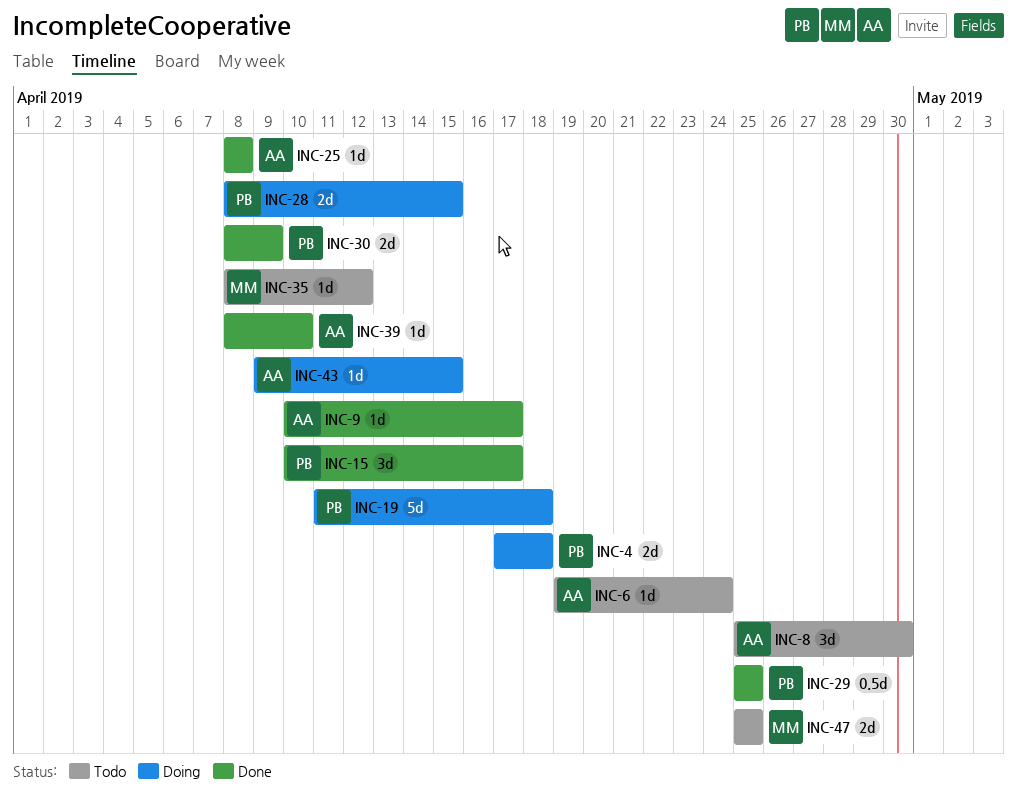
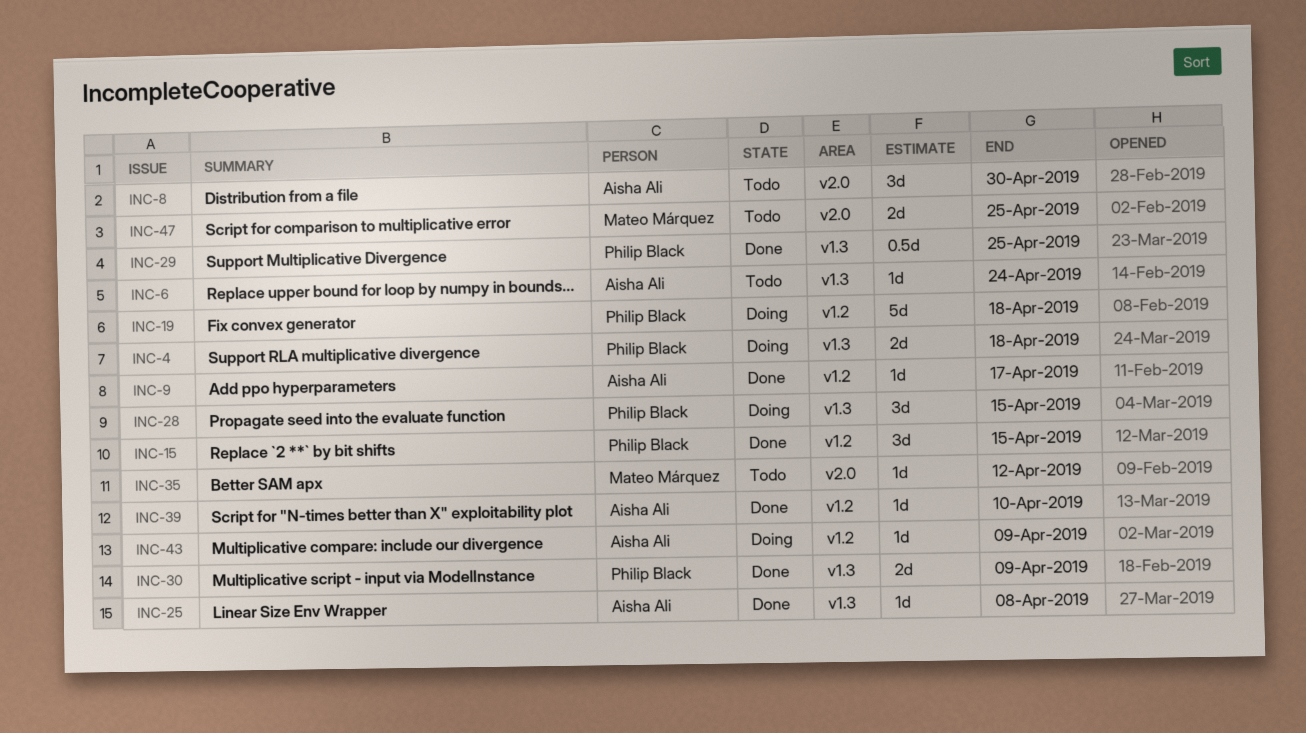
INC-15, due: Apr 17 -> Apr 15
INC-28, estimate: 2d -> 3d
INC-43, due: Apr 15 -> Apr 9

